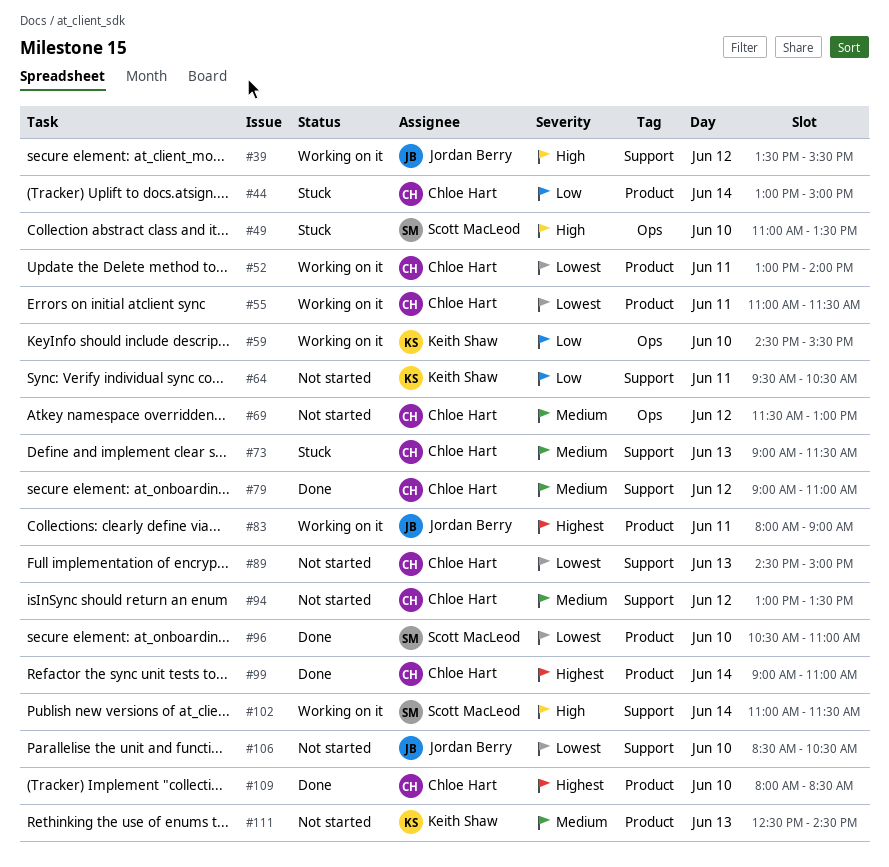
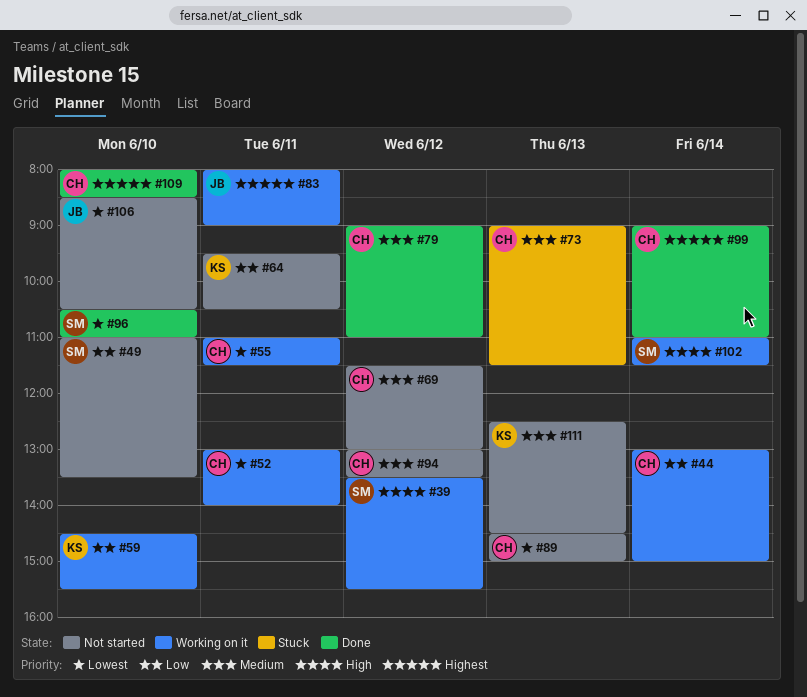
#39, owner: Jordan Berry -> Scott MacLeod
#44, status: Stuck -> Working on it
#49, status: Stuck -> Not started
#49, priority: High -> Low

